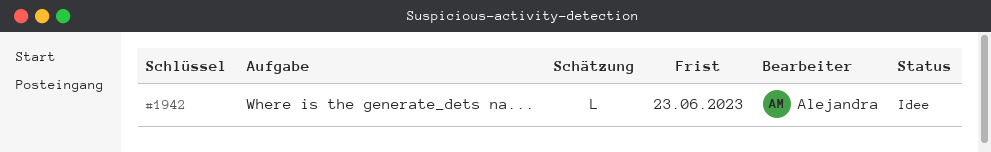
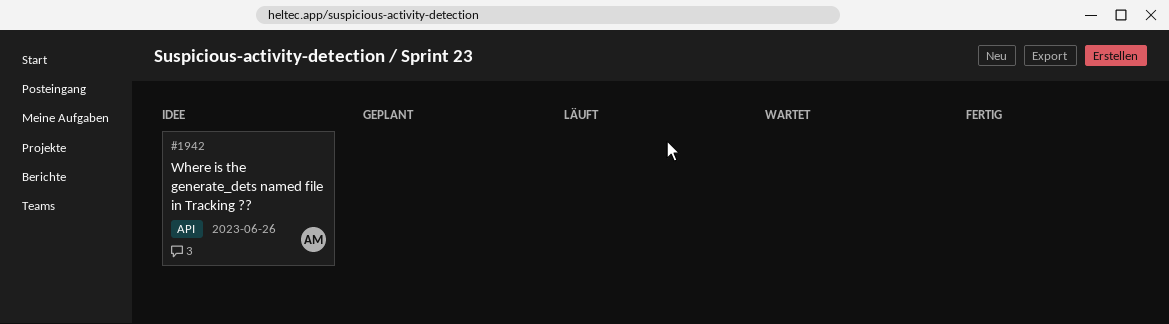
#1942, due: Jun 23 -> Jun 26

